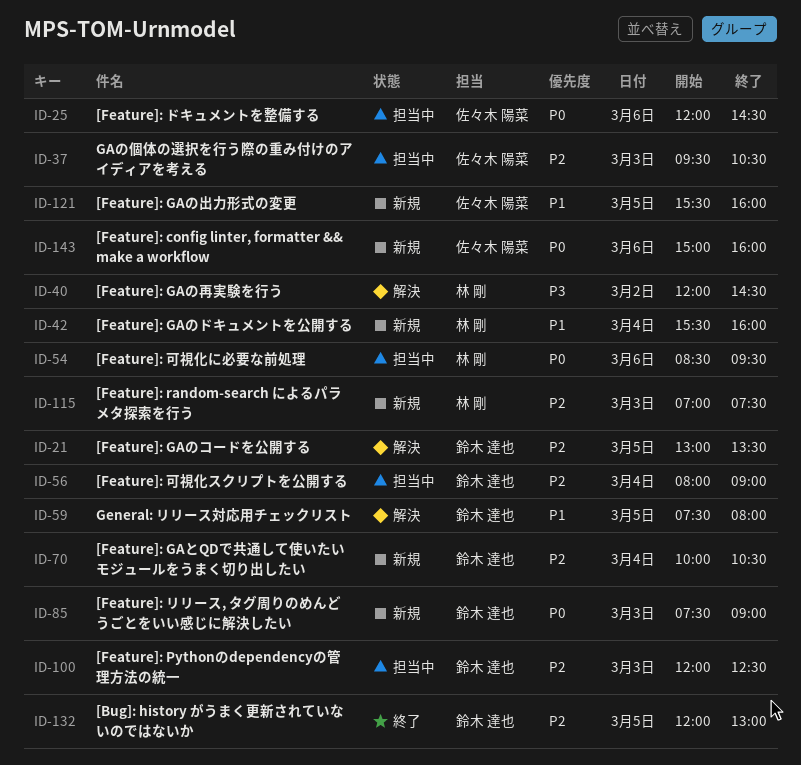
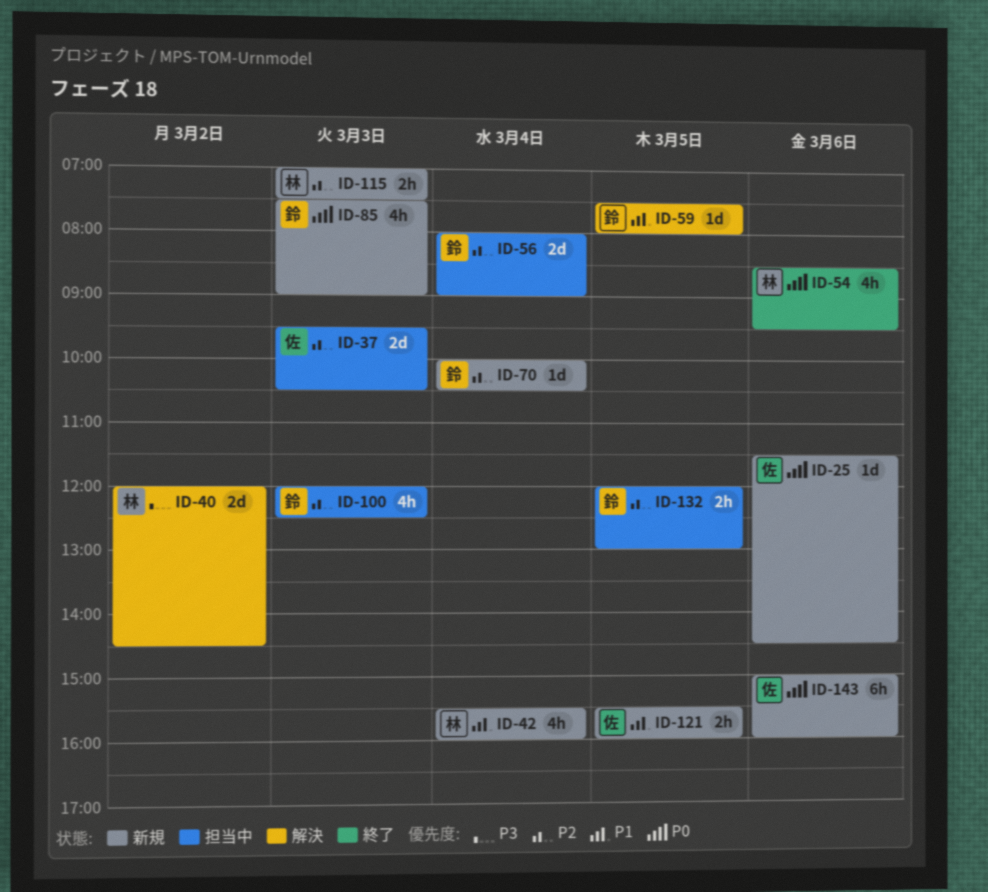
ID-21: present -> none
ID-25, status: 担当中 -> 新規
ID-25, begins: 12:00 -> 11:30
ID-54, status: 担当中 -> 終了
ID-132, status: 終了 -> 担当中

